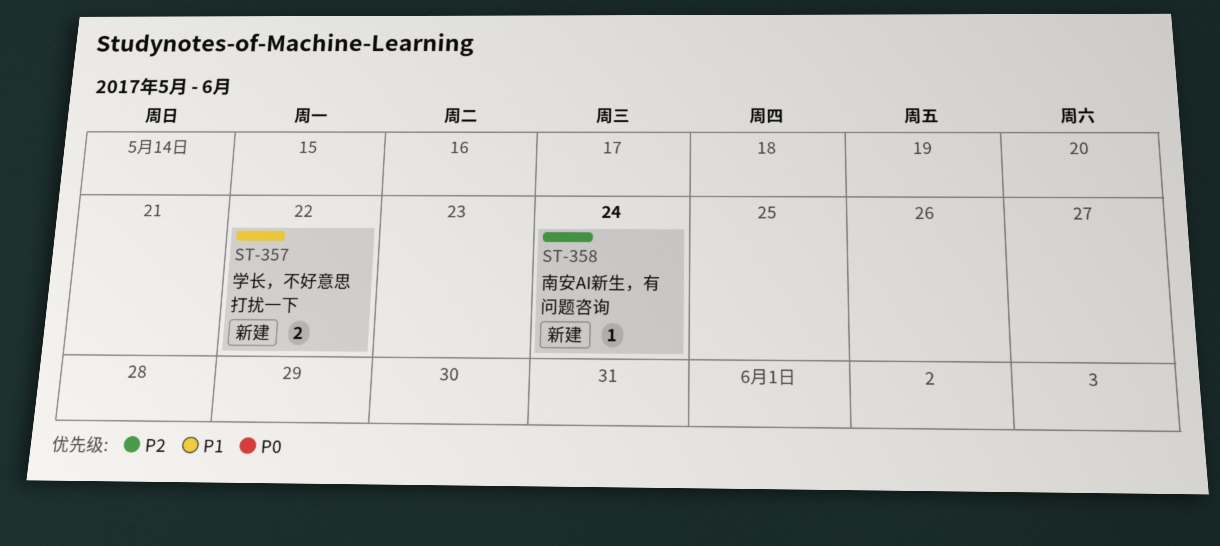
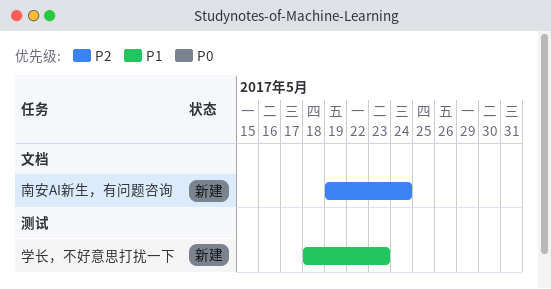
学长，不好意思打扰一下, due: May 22 -> May 23

